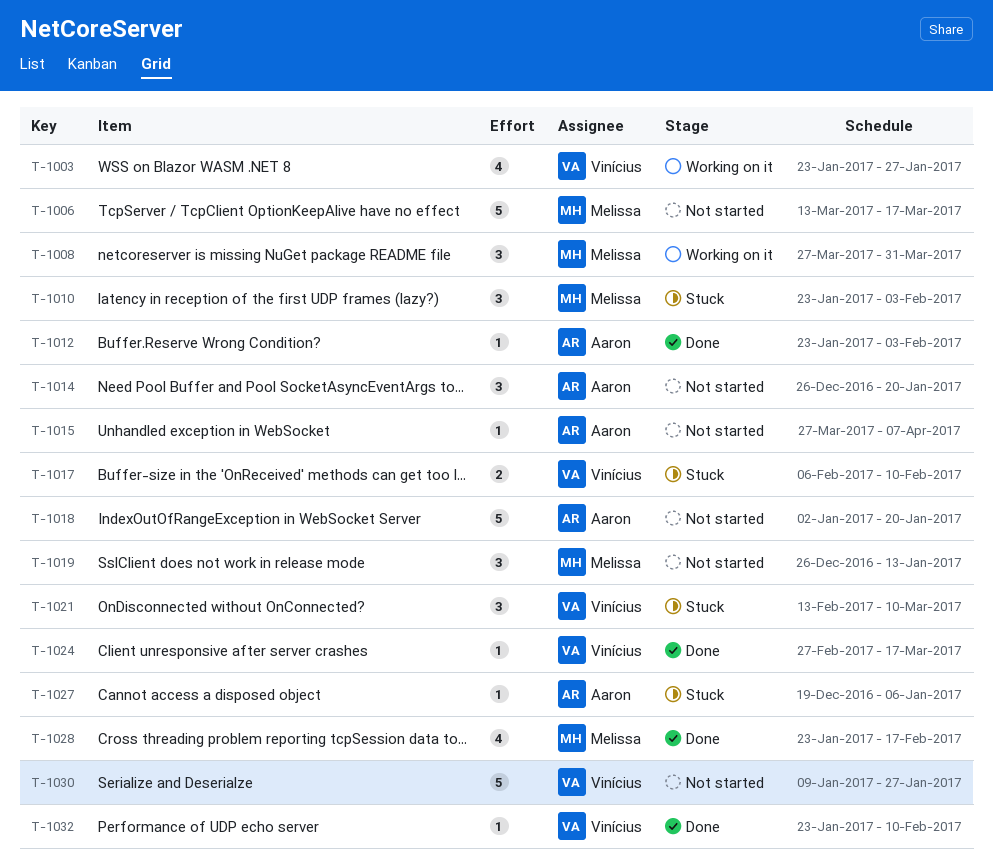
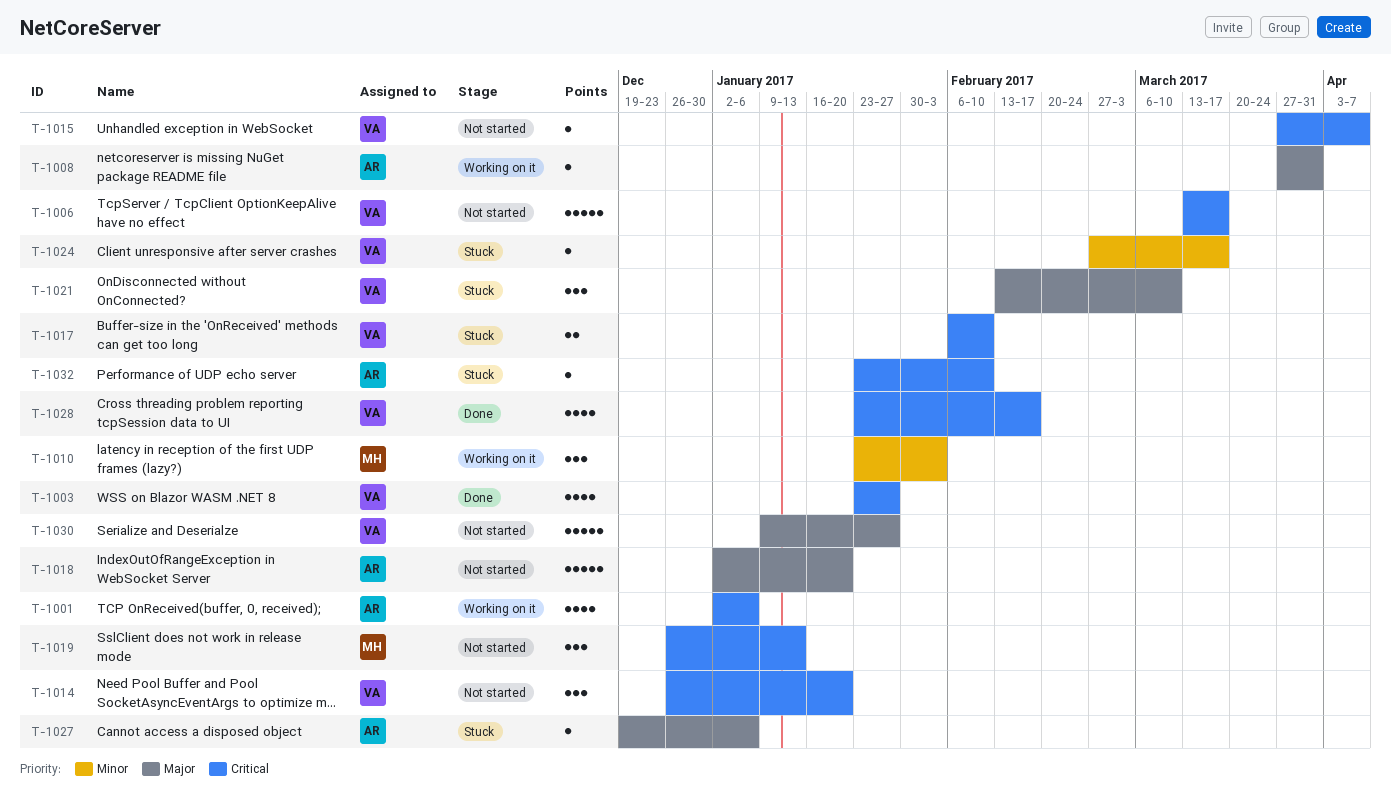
T-1001: none -> present
T-1003, status: Working on it -> Done
T-1006, owner: Melissa -> Vinícius
T-1008, owner: Melissa -> Aaron
T-1008, estimate: 3 -> 1
T-1010, status: Stuck -> Working on it
T-1012: present -> none
T-1014, owner: Aaron -> Vinícius
T-1015, owner: Aaron -> Vinícius
T-1024, status: Done -> Stuck
T-1028, owner: Melissa -> Vinícius
T-1032, status: Done -> Stuck
T-1032, owner: Vinícius -> Aaron

